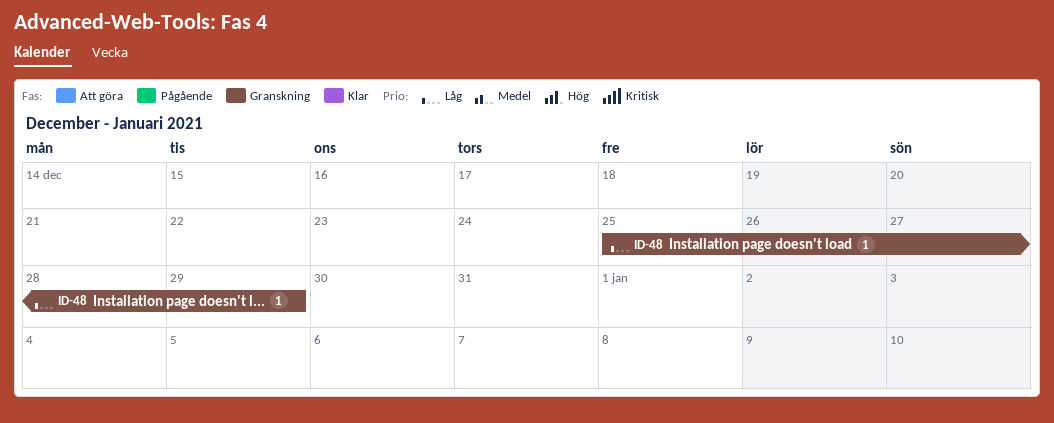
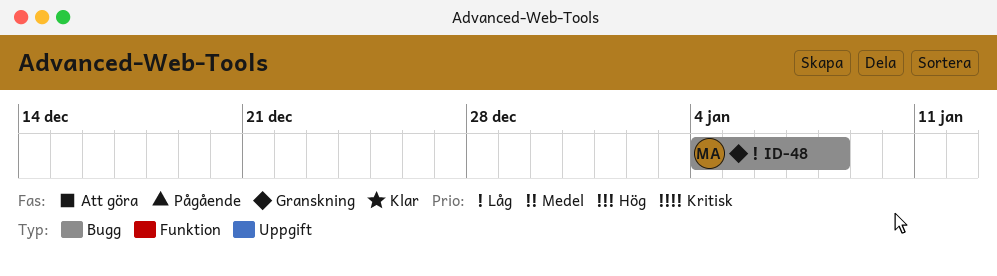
ID-48, start: Dec 25 -> Jan 4
ID-48, due: Dec 29 -> Jan 8

